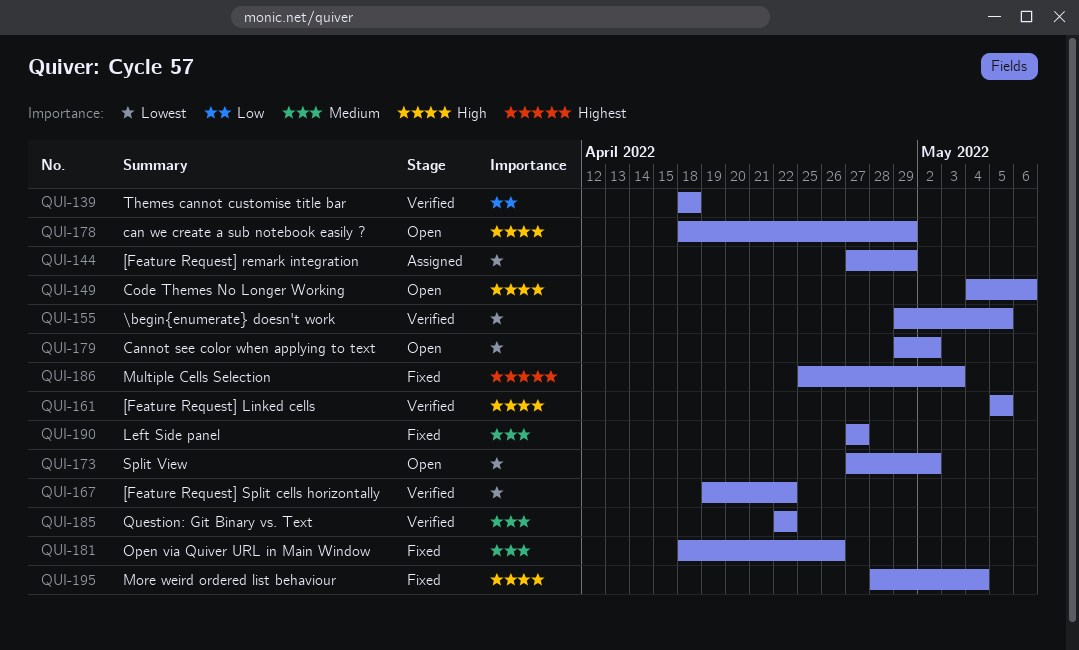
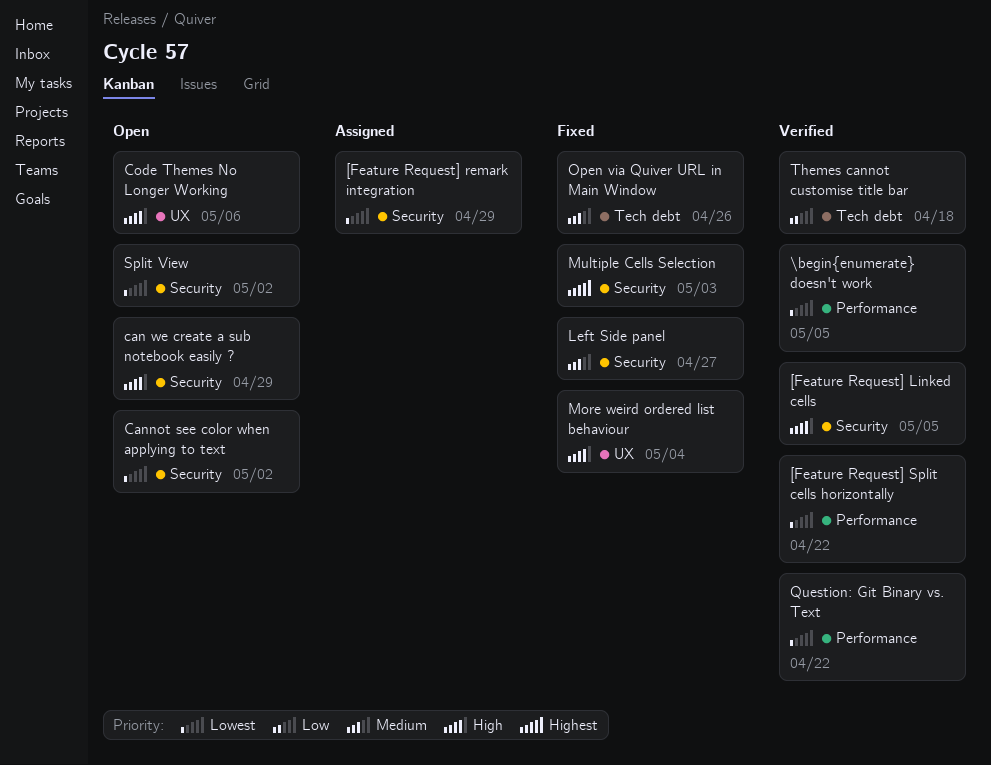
Question: Git Binary vs. Text, priority: Medium -> Lowest

